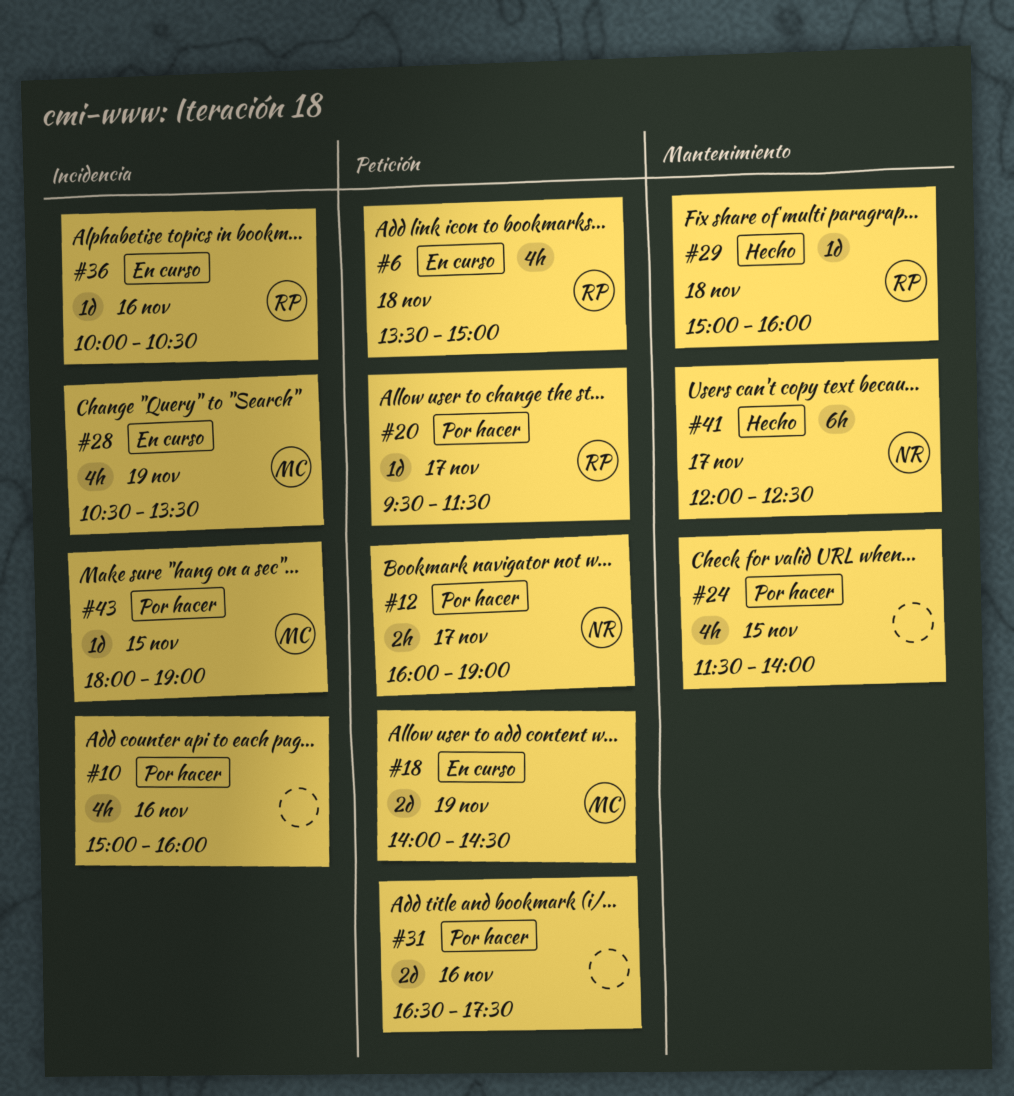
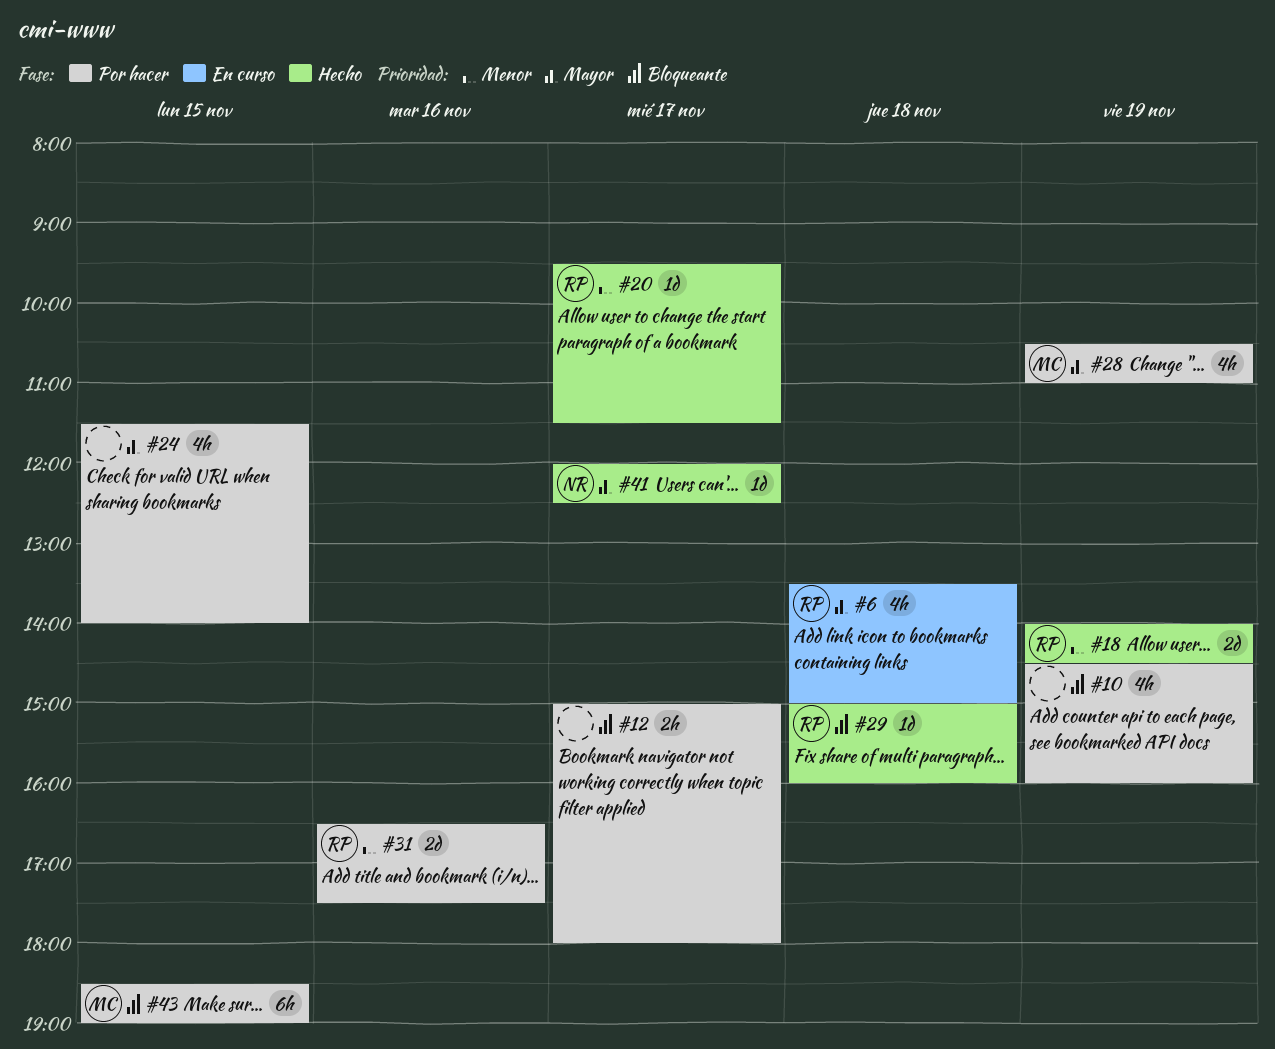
#10, day: Nov 16 -> Nov 19
#10, begins: 15:00 -> 14:30
#12, owner: NR -> none
#12, begins: 16:00 -> 15:00
#12, ends: 19:00 -> 18:00
#18, status: En curso -> Hecho
#18, owner: MC -> RP
#20, status: Por hacer -> Hecho
#28, status: En curso -> Por hacer
#28, ends: 13:30 -> 11:00
#31, owner: none -> RP
#36: present -> none
#41, estimate: 6h -> 1d
#43, estimate: 1d -> 6h
#43, begins: 18:00 -> 18:30

